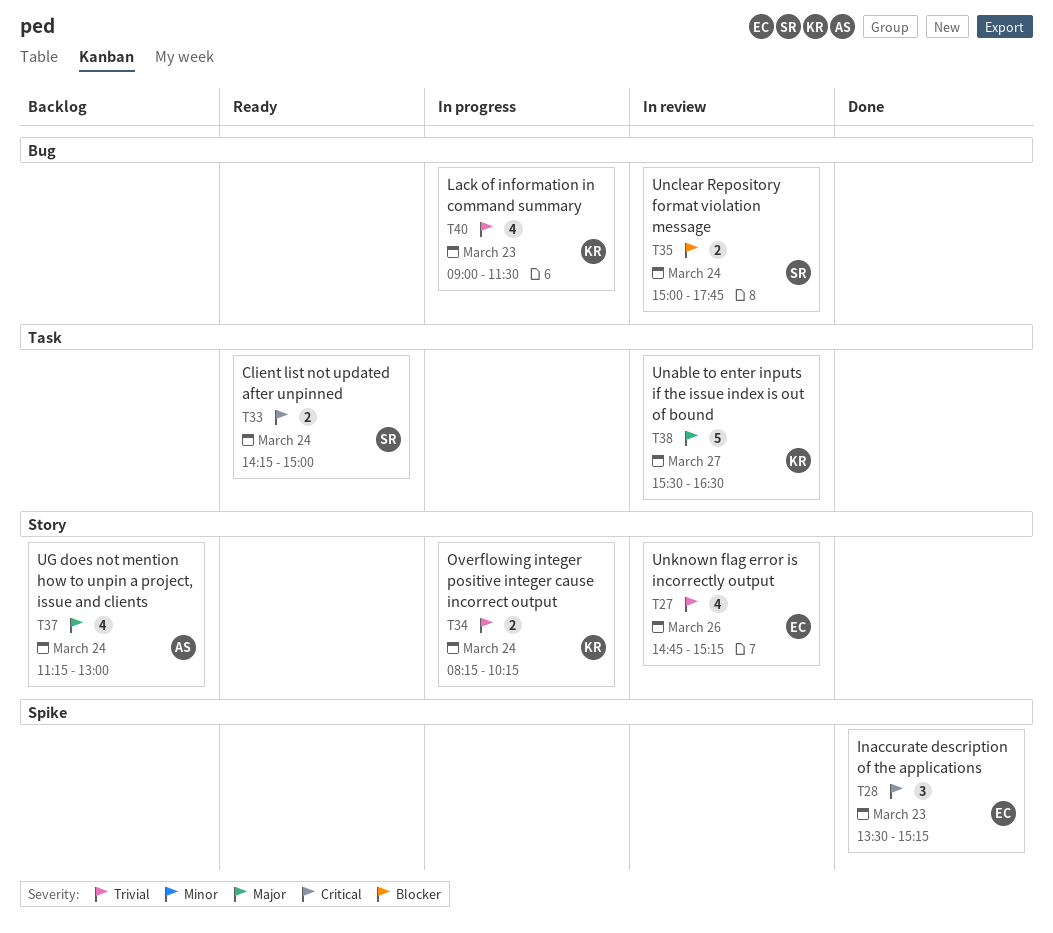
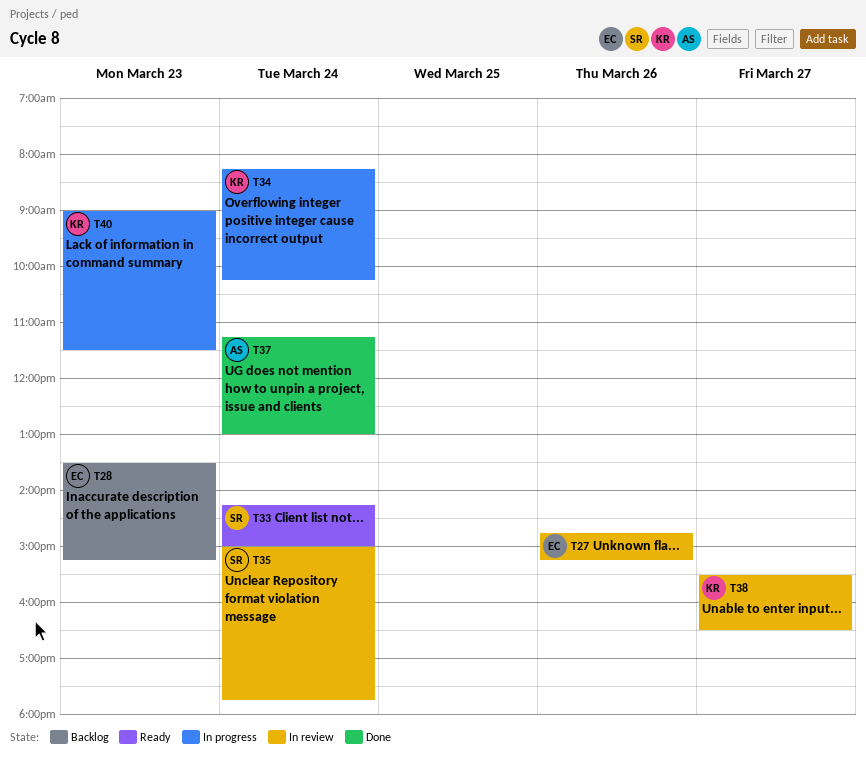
T28, status: Done -> Backlog
T37, status: Backlog -> Done

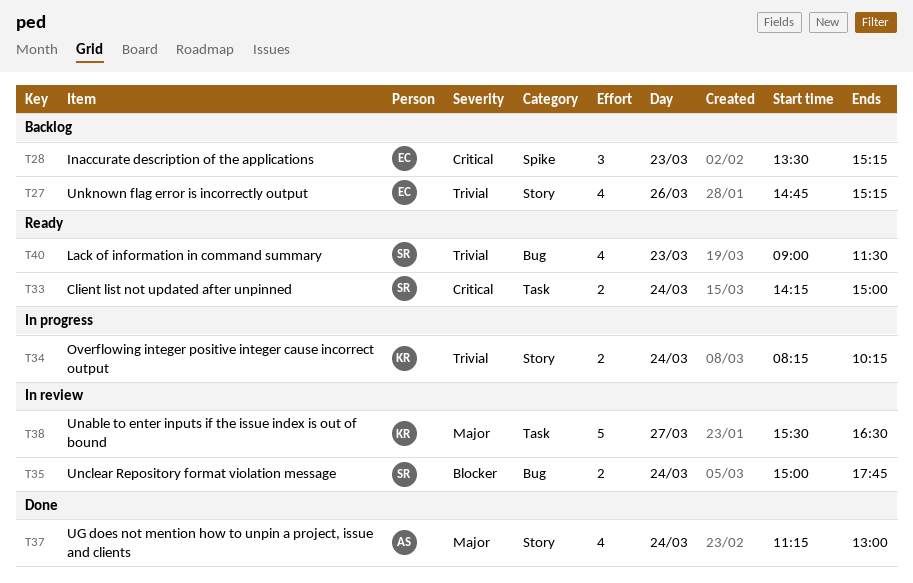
T27, status: In review -> Backlog
T40, status: In progress -> Ready
T40, owner: KR -> SR

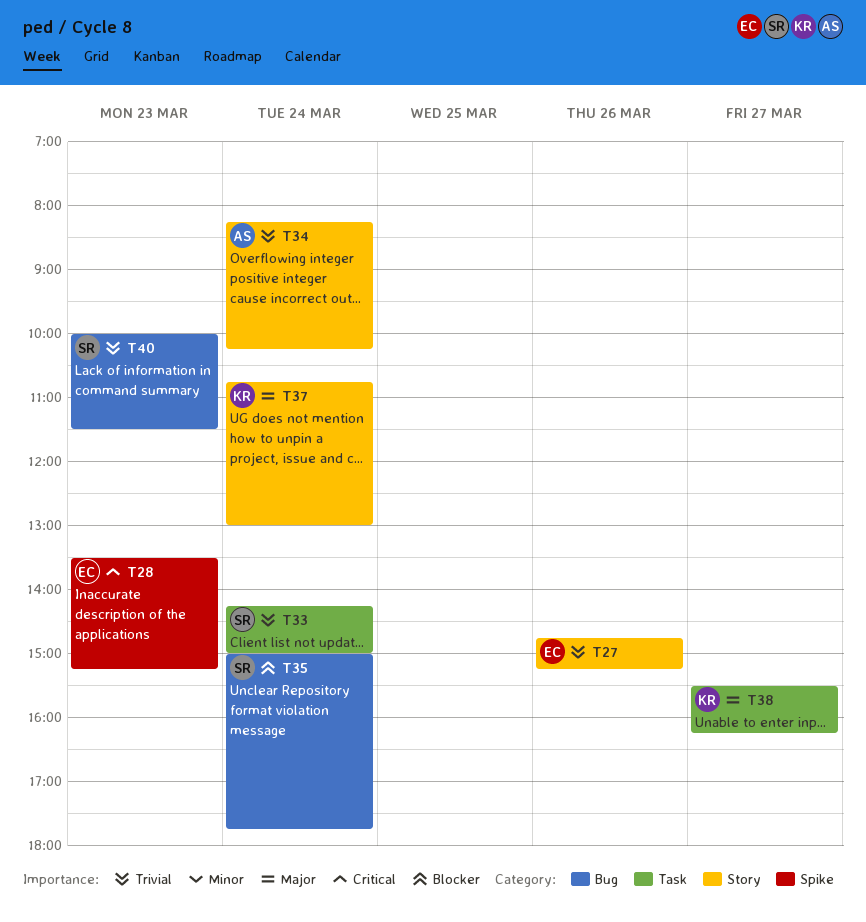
T33, priority: Critical -> Trivial
T34, owner: KR -> AS
T37, owner: AS -> KR
T37, begins: 11:15 -> 10:45
T38, ends: 16:30 -> 16:15
T40, begins: 09:00 -> 10:00

